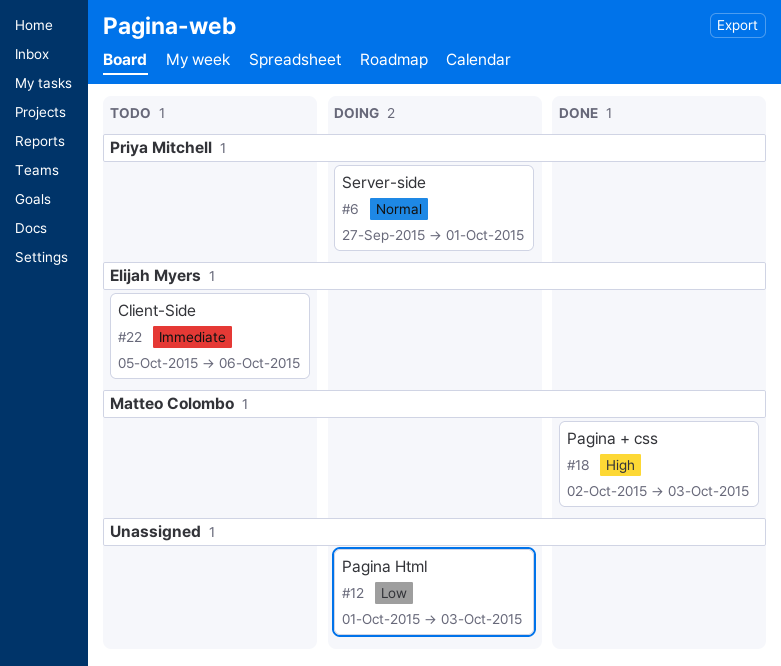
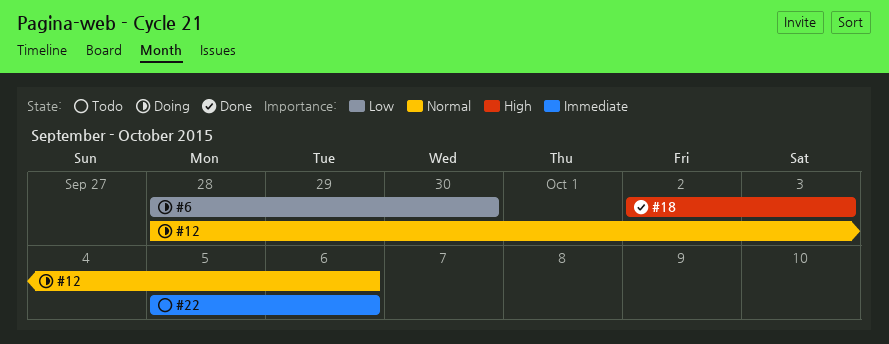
#6, priority: Normal -> Low
#6, start: Sep 27 -> Sep 28
#6, due: Oct 1 -> Sep 30
#12, priority: Low -> Normal
#12, start: Oct 1 -> Sep 28
#12, due: Oct 3 -> Oct 6

